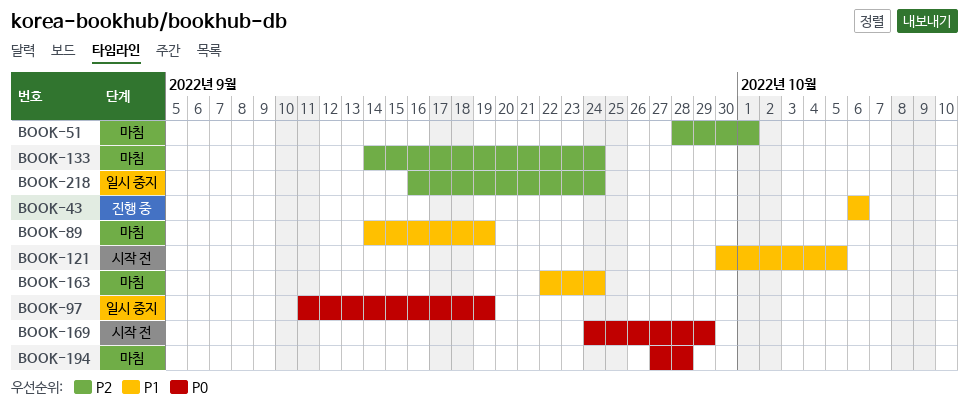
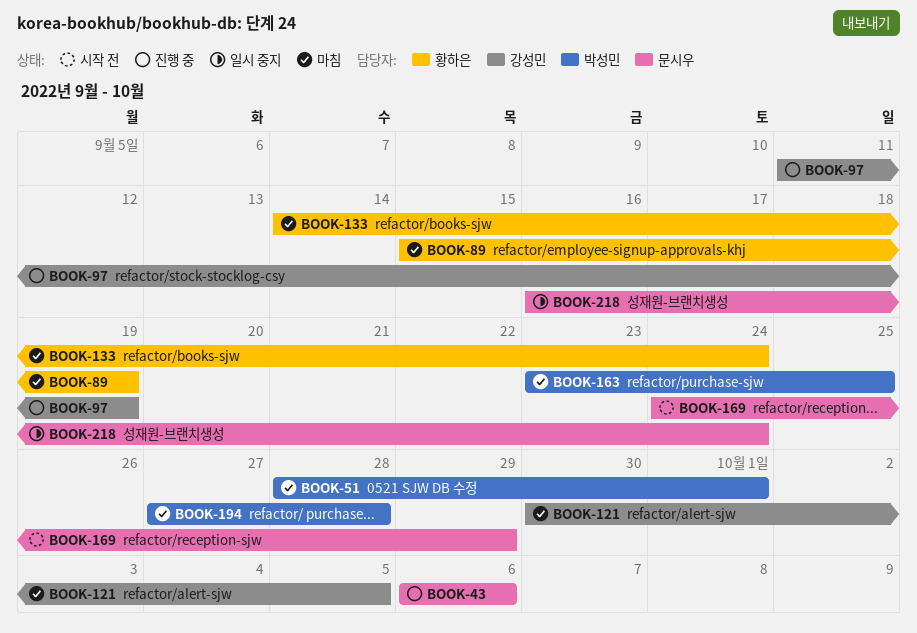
BOOK-89, start: Sep 14 -> Sep 15
BOOK-97, status: 일시 중지 -> 진행 중
BOOK-121, status: 시작 전 -> 마침
BOOK-163, start: Sep 22 -> Sep 23
BOOK-163, due: Sep 24 -> Sep 25

